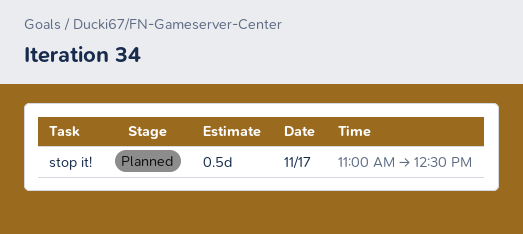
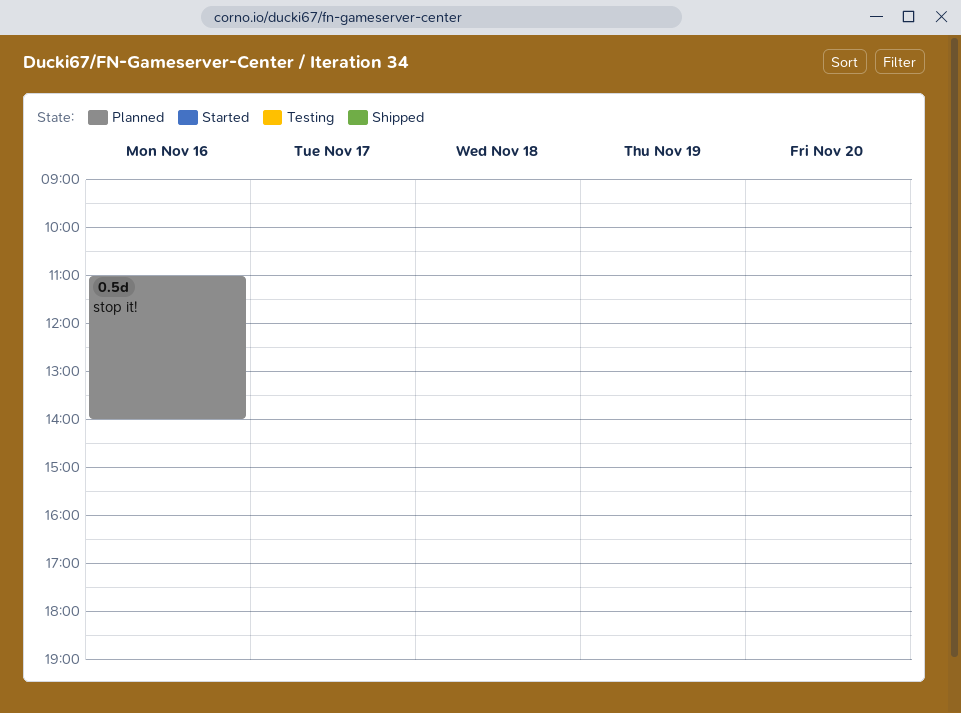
stop it!, day: Nov 17 -> Nov 16
stop it!, ends: 12:30 -> 14:00

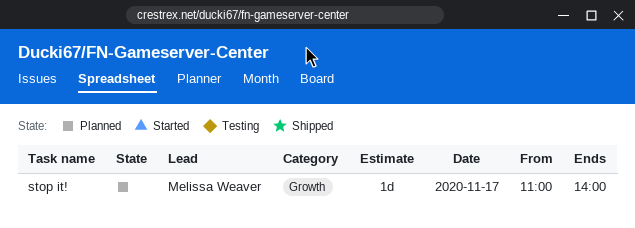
stop it!, estimate: 0.5d -> 1d
stop it!, day: Nov 16 -> Nov 17

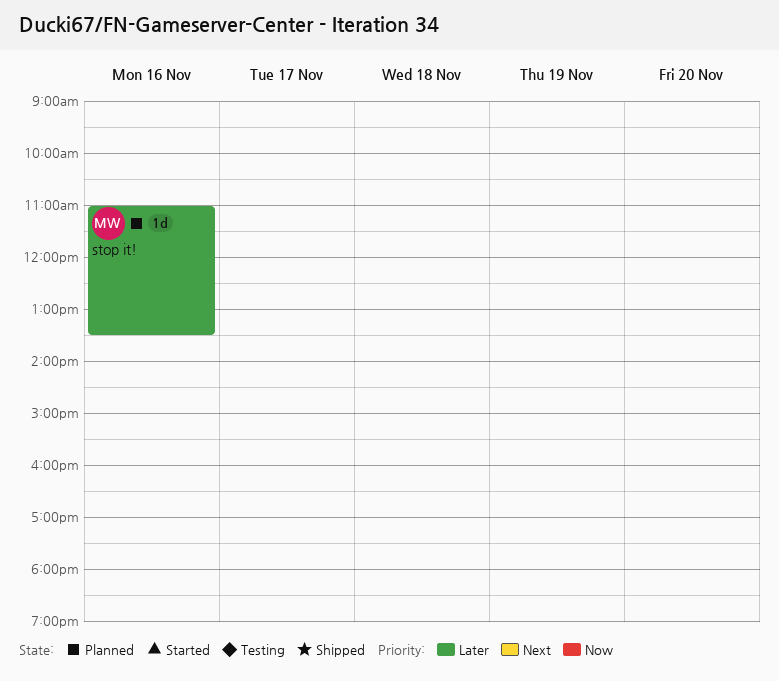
stop it!, day: Nov 17 -> Nov 16
stop it!, ends: 14:00 -> 13:30

